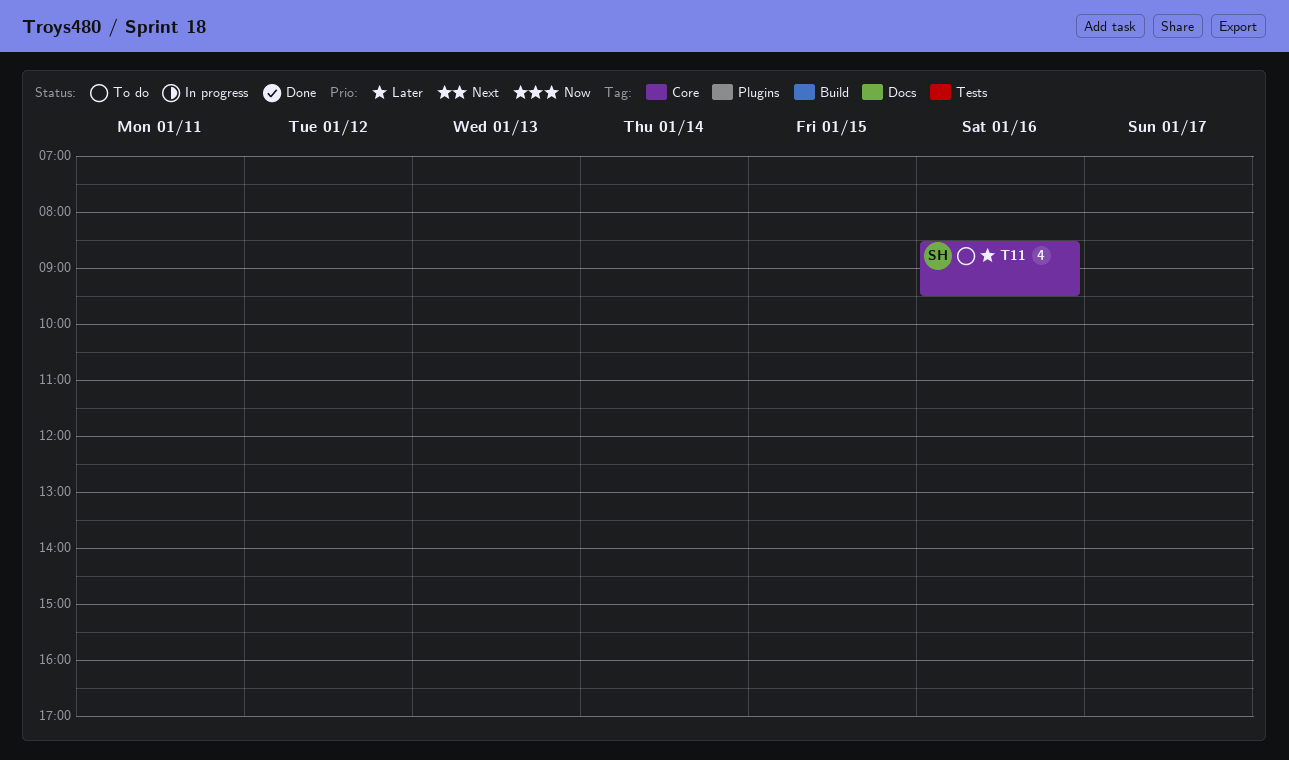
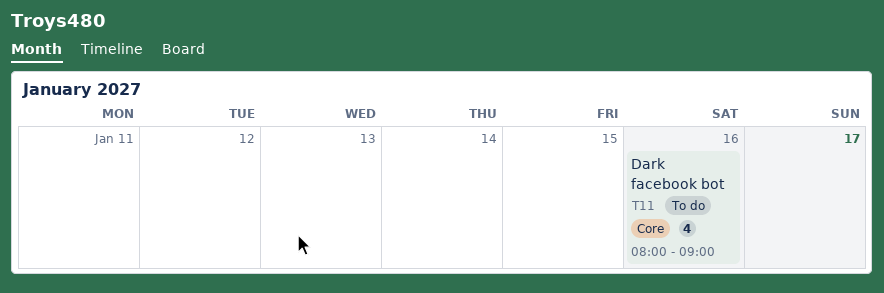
T11, begins: 08:30 -> 08:00
T11, ends: 09:30 -> 09:00

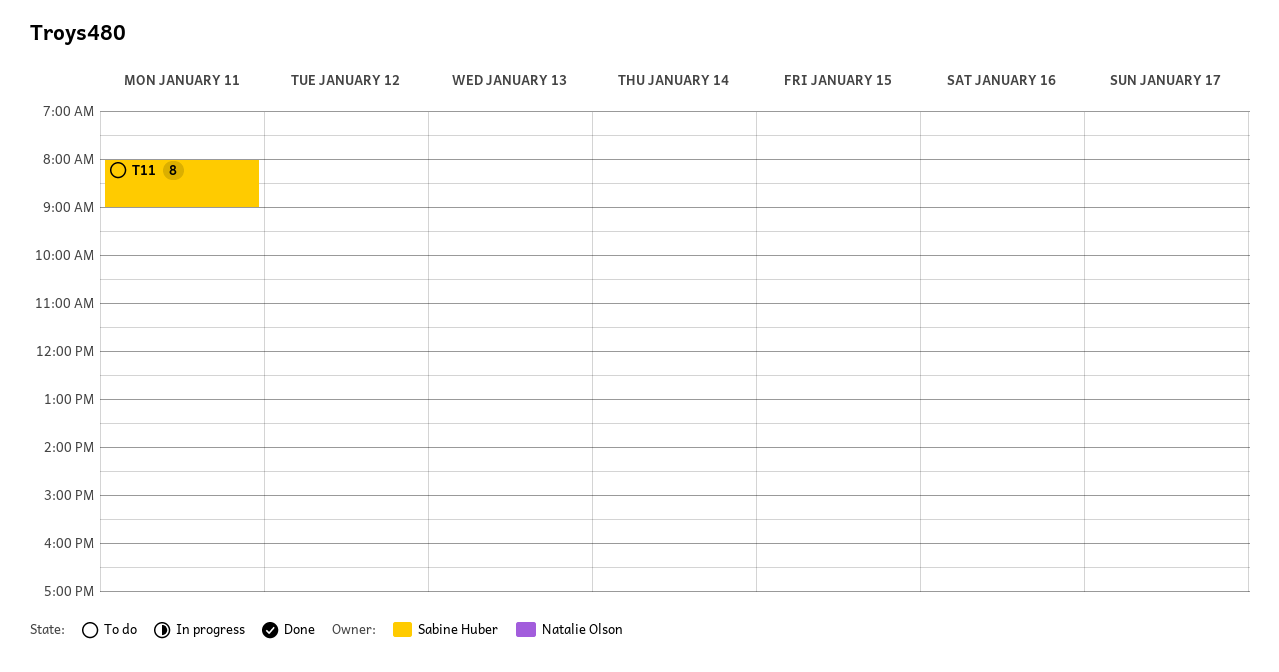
T11, estimate: 4 -> 8
T11, day: Jan 16 -> Jan 11

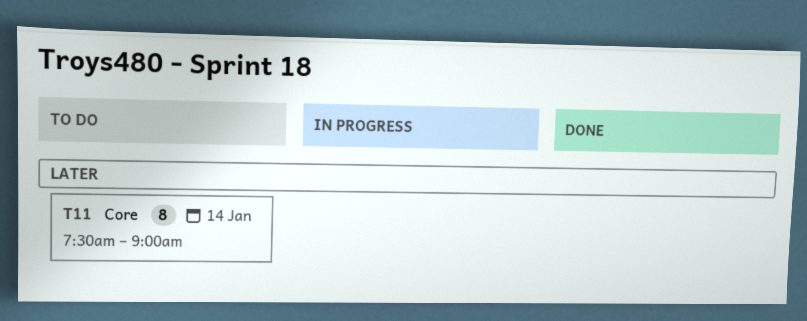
T11, day: Jan 11 -> Jan 14
T11, begins: 08:00 -> 07:30

